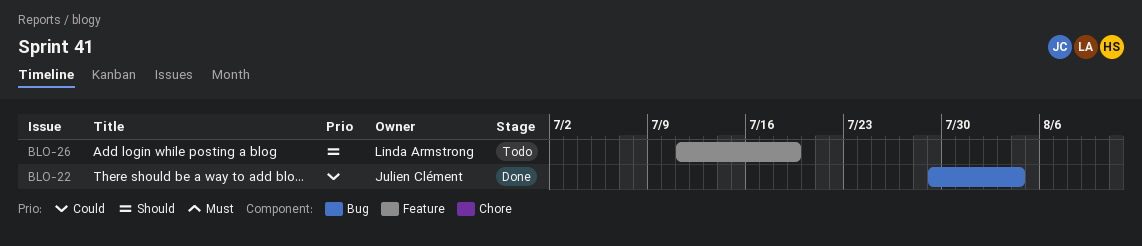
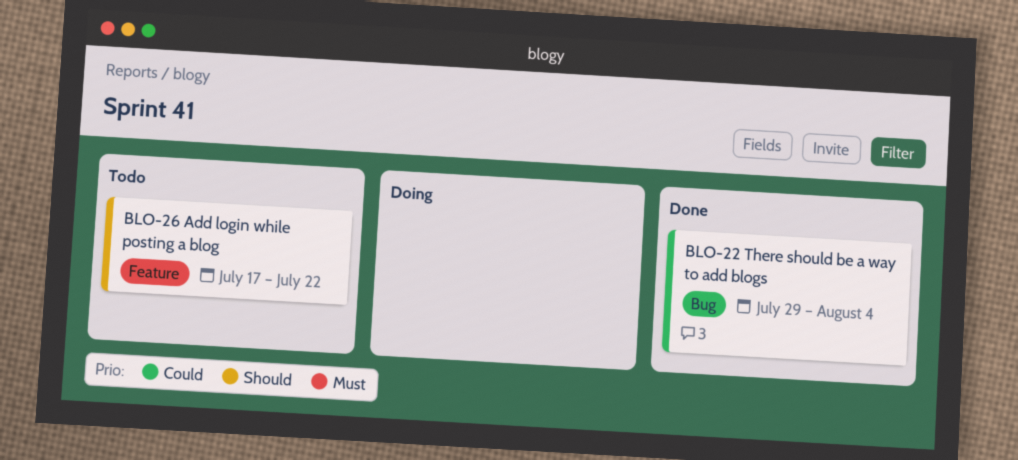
BLO-26, start: Jul 11 -> Jul 17
BLO-26, due: Jul 19 -> Jul 22

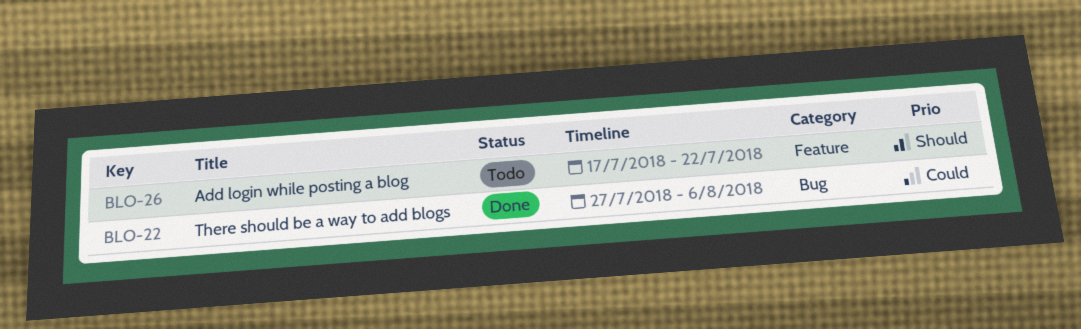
BLO-22, start: Jul 29 -> Jul 27
BLO-22, due: Aug 4 -> Aug 6

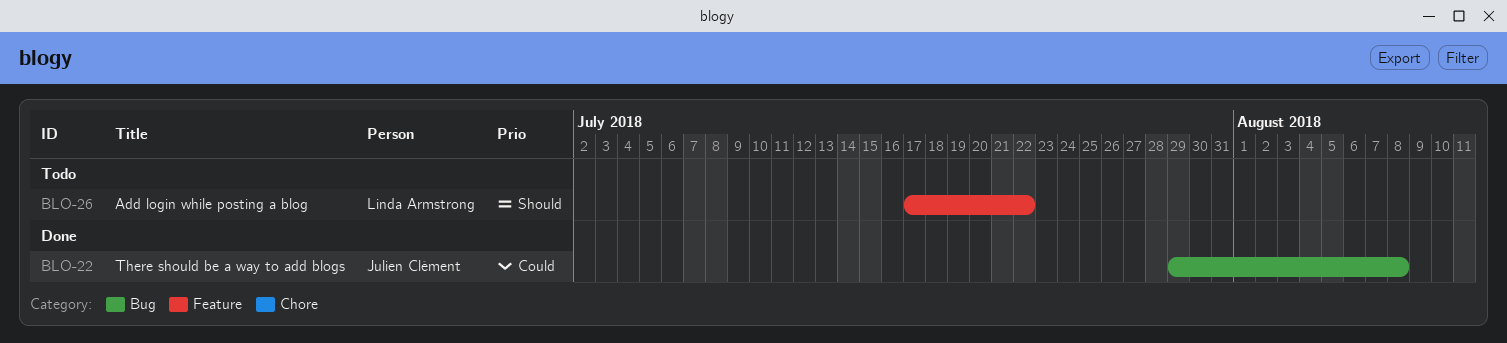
BLO-22, start: Jul 27 -> Jul 29
BLO-22, due: Aug 6 -> Aug 8

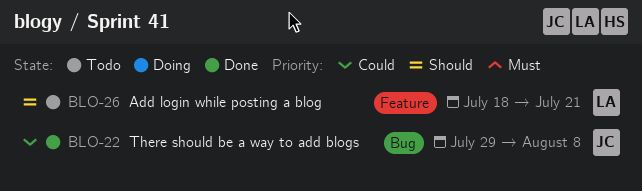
BLO-26, start: Jul 17 -> Jul 18
BLO-26, due: Jul 22 -> Jul 21

